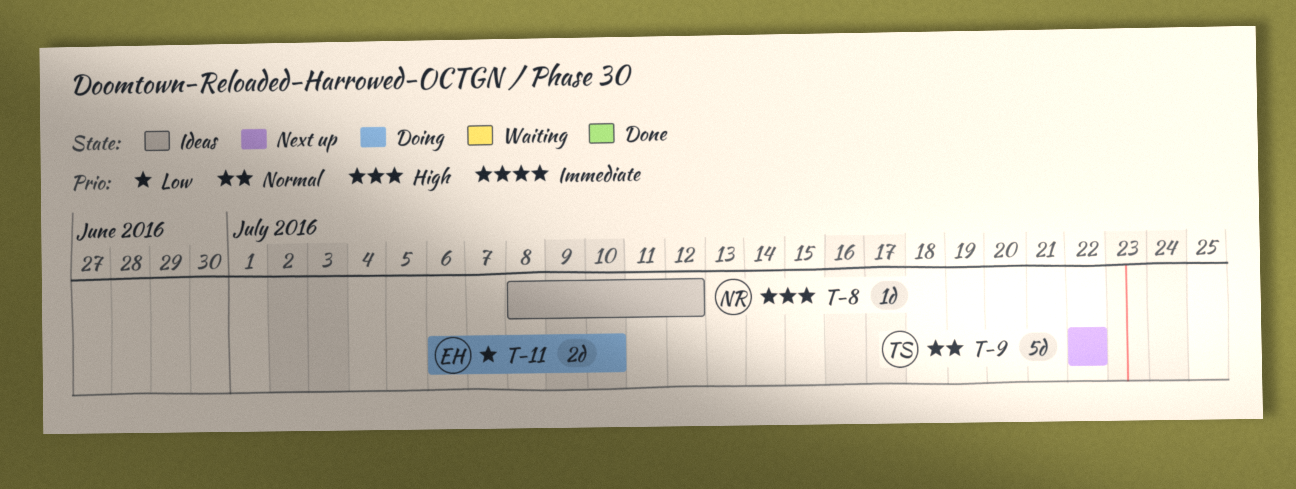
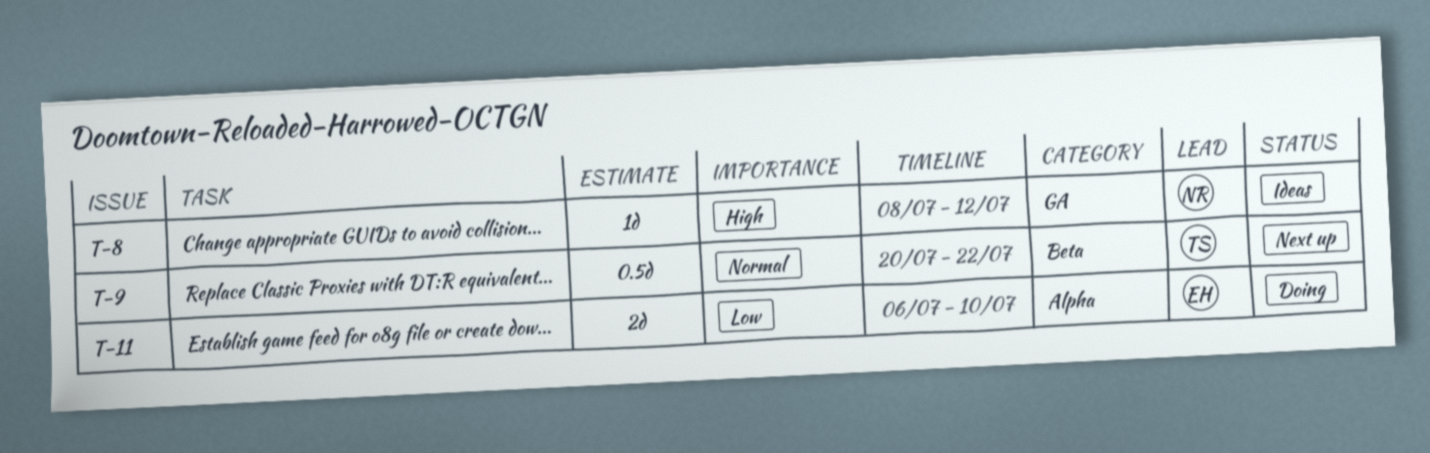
T-9, estimate: 5d -> 0.5d
T-9, start: Jul 22 -> Jul 20

